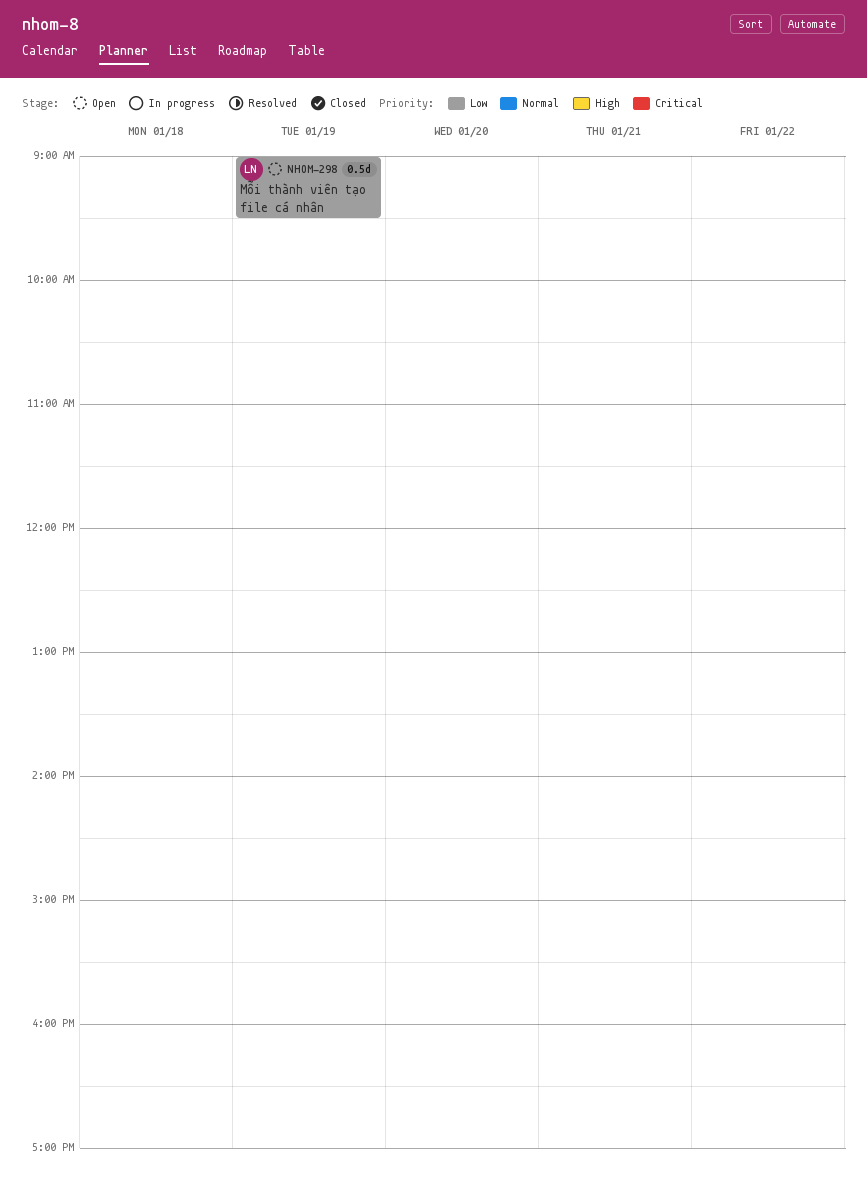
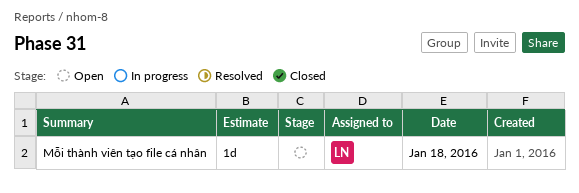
Mỗi thành viên tạo file cá nhân, estimate: 0.5d -> 1d
Mỗi thành viên tạo file cá nhân, day: Jan 19 -> Jan 18

